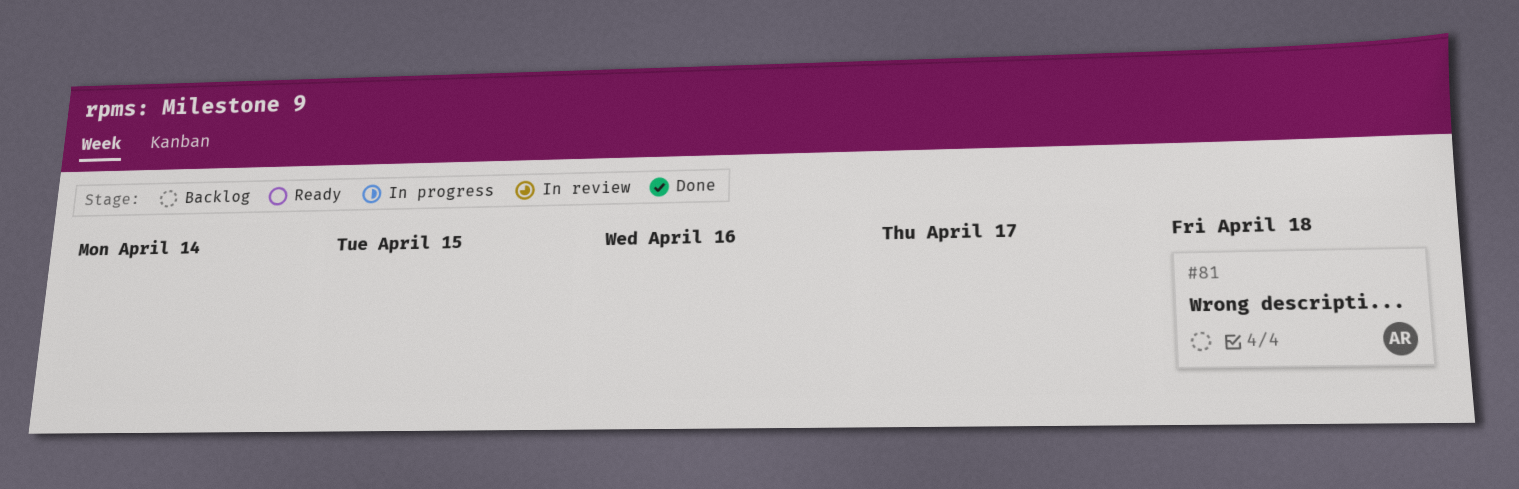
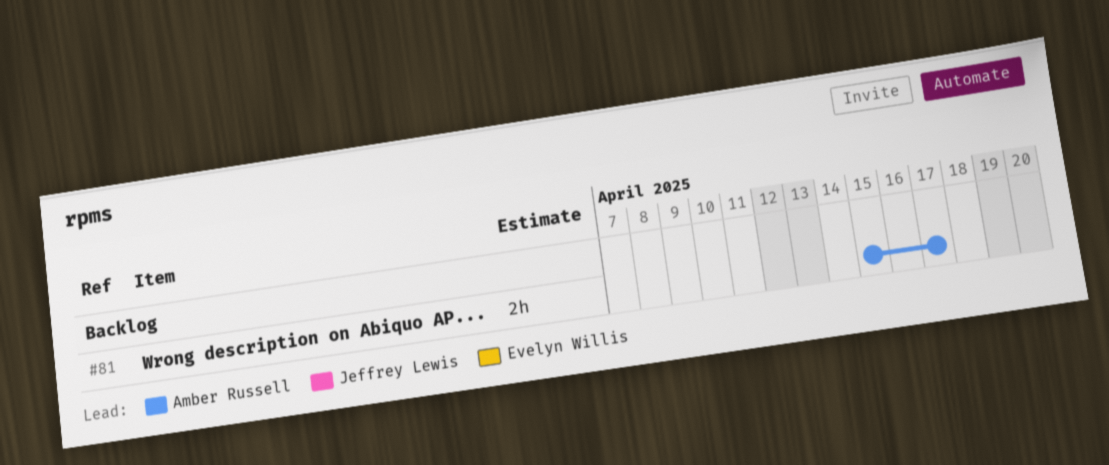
#81, due: Apr 18 -> Apr 17

